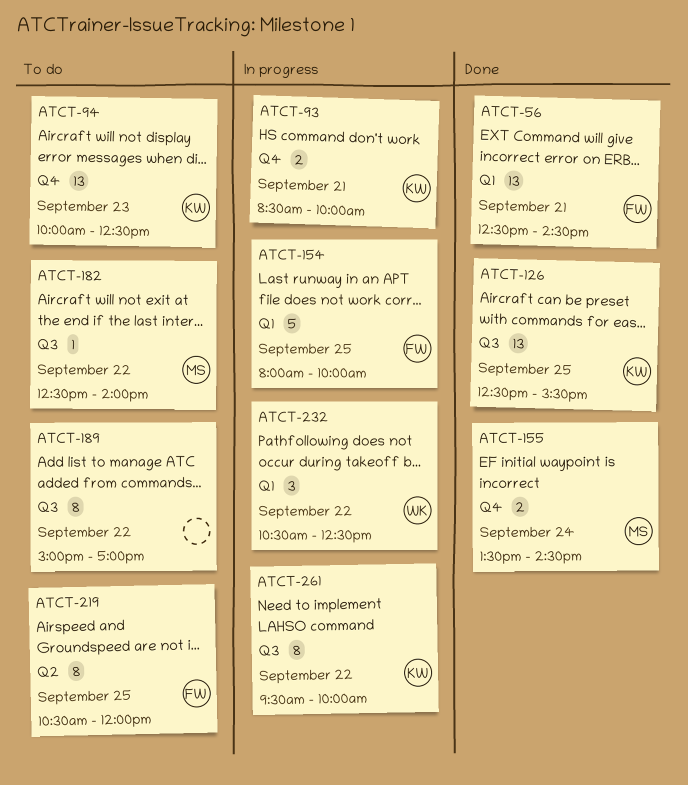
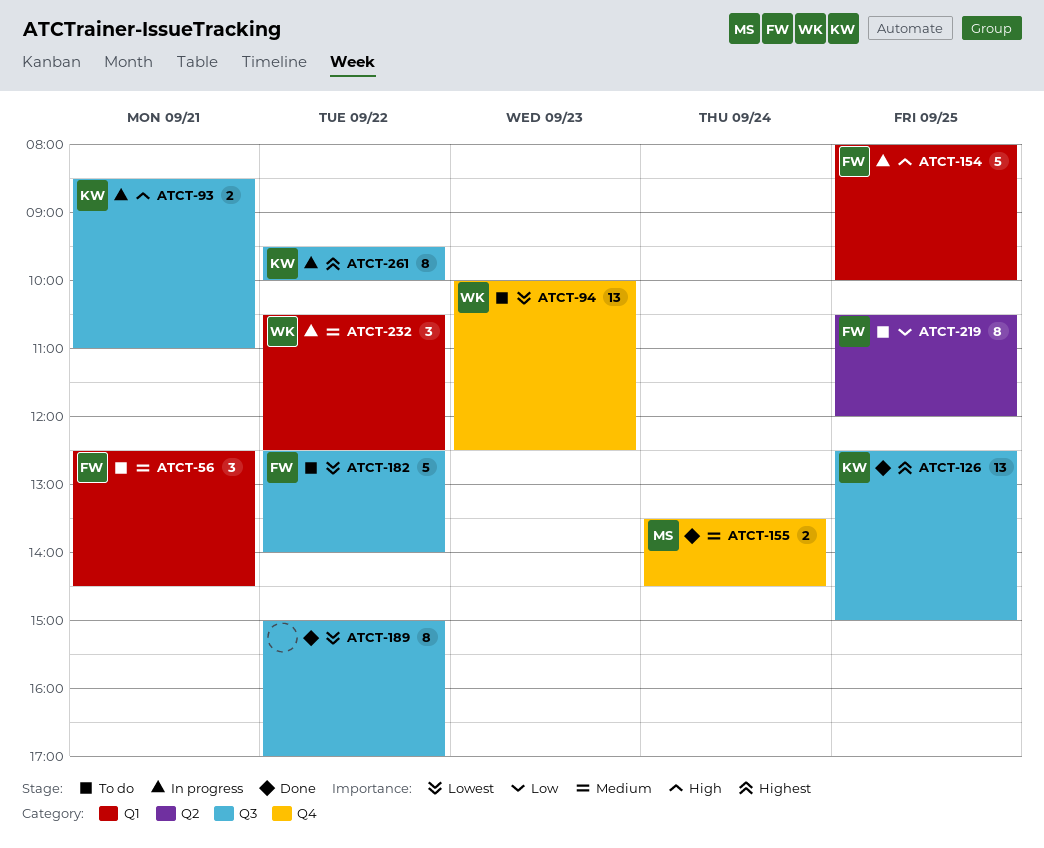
ATCT-56, status: Done -> To do
ATCT-56, estimate: 13 -> 3
ATCT-93, label: Q4 -> Q3
ATCT-93, ends: 10:00 -> 11:00
ATCT-94, owner: KW -> WK
ATCT-126, ends: 15:30 -> 15:00
ATCT-182, owner: MS -> FW
ATCT-182, estimate: 1 -> 5
ATCT-189, status: To do -> Done

